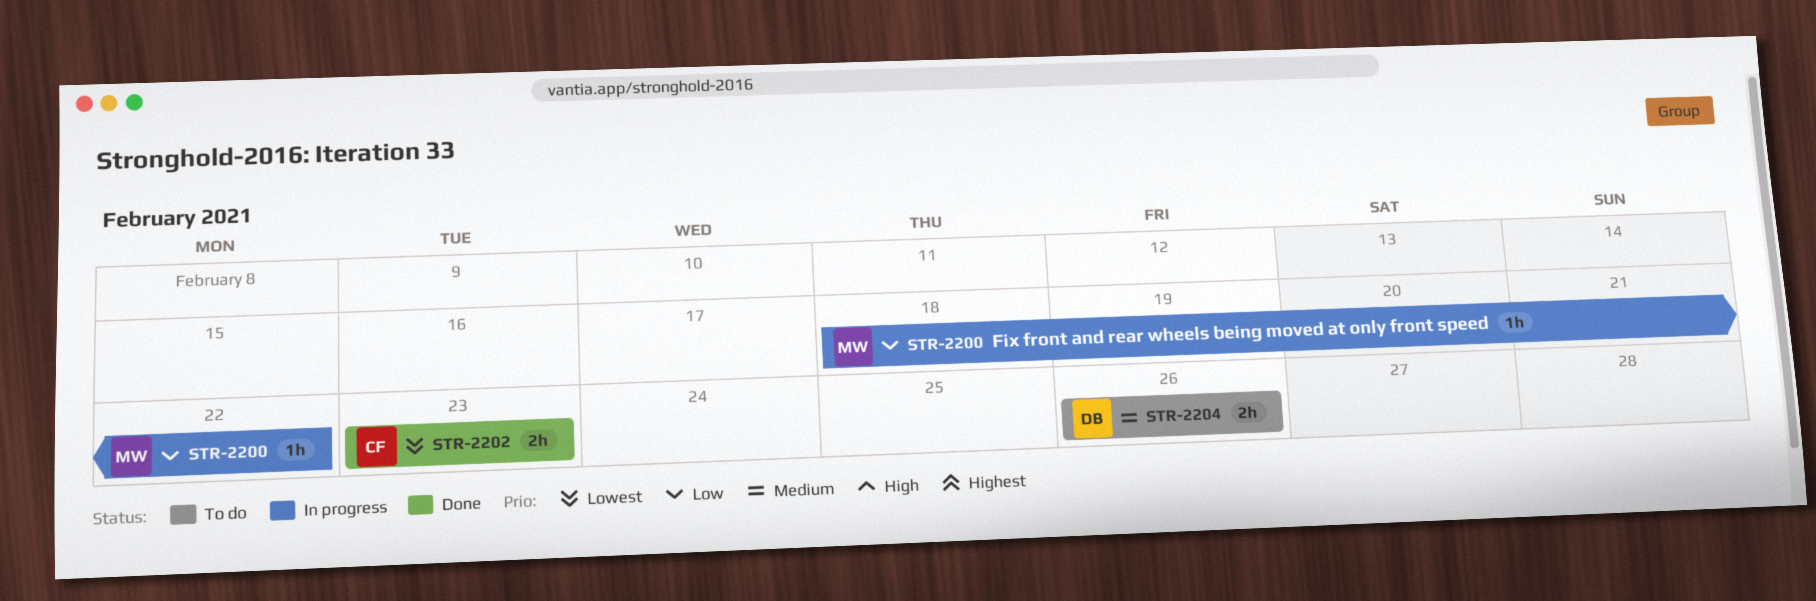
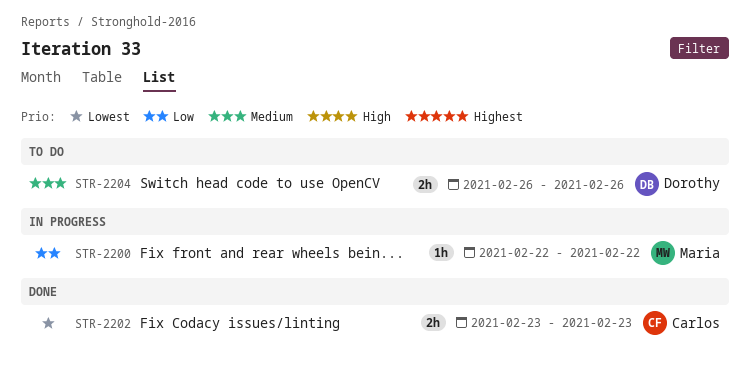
STR-2200, start: Feb 18 -> Feb 22

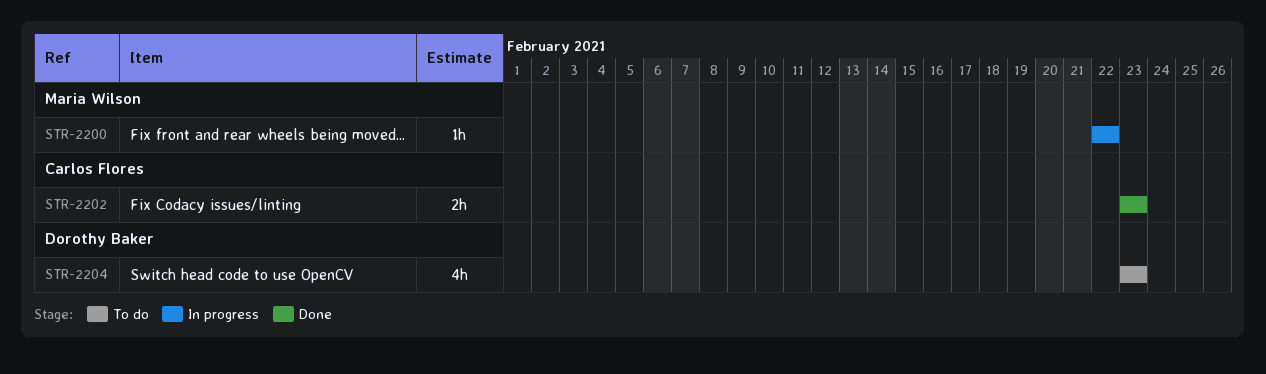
STR-2204, estimate: 2h -> 4h
STR-2204, start: Feb 26 -> Feb 23
STR-2204, due: Feb 26 -> Feb 23

